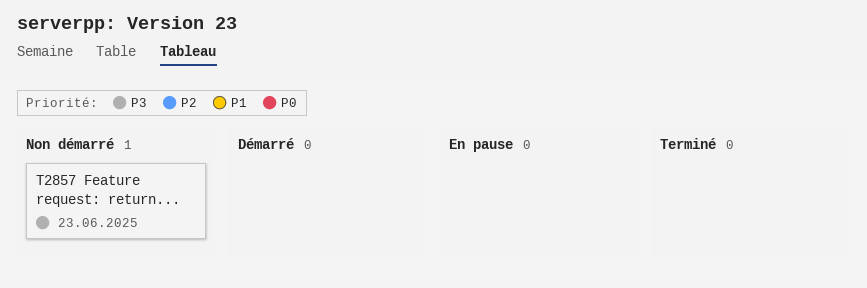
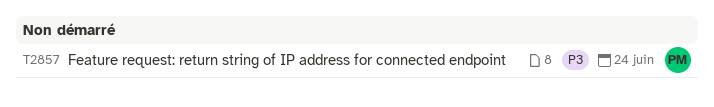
T2857, due: Jun 23 -> Jun 24

